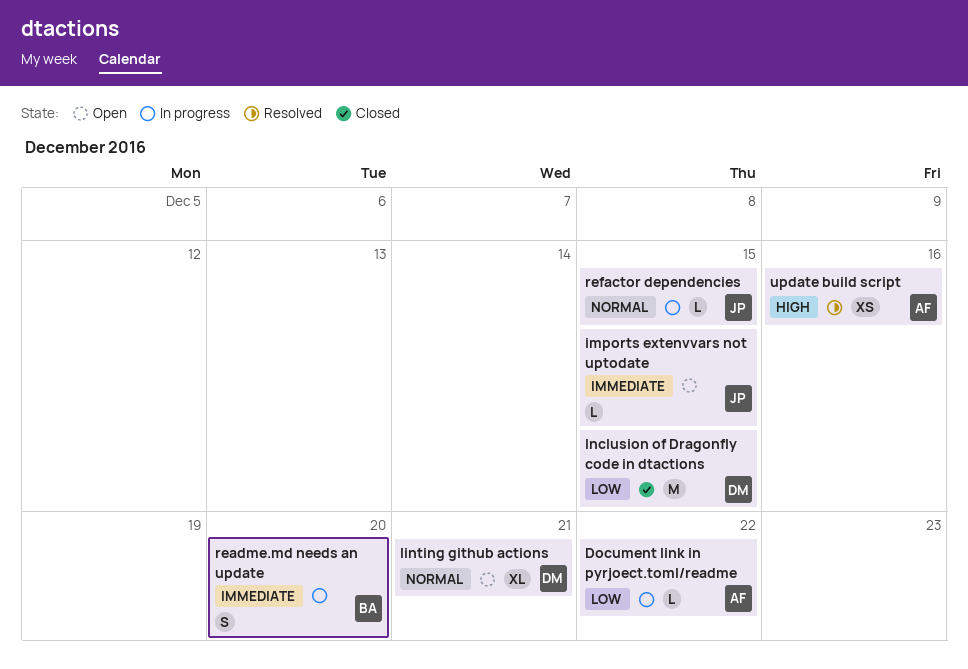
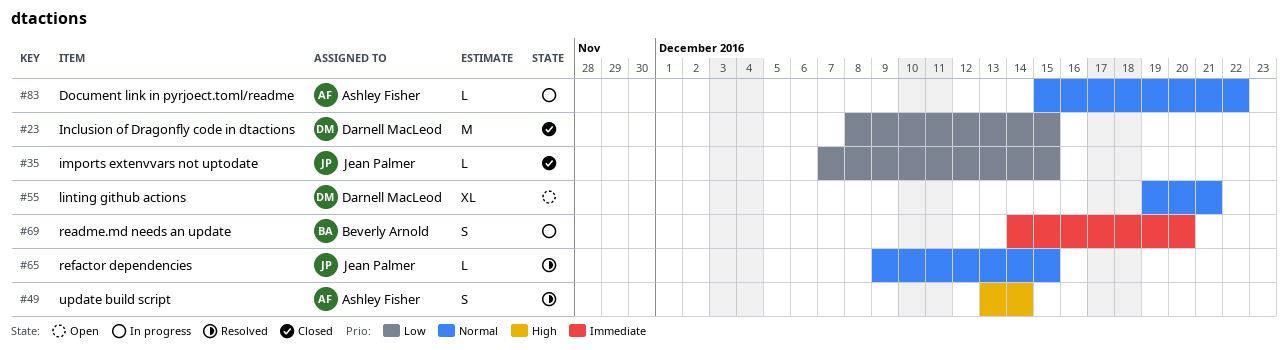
Document link in pyrjoect.toml/readme, priority: Low -> Normal
imports extenvvars not uptodate, status: Open -> Closed
imports extenvvars not uptodate, priority: Immediate -> Low
refactor dependencies, status: In progress -> Resolved
update build script, estimate: XS -> S
update build script, due: Dec 16 -> Dec 14

